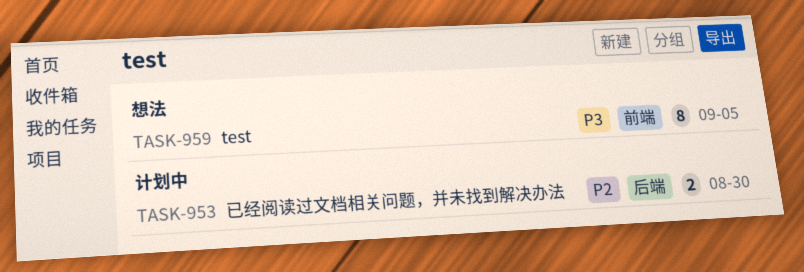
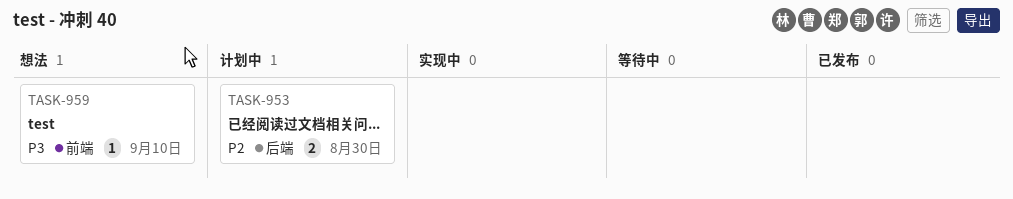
TASK-959, estimate: 8 -> 1
TASK-959, due: Sep 5 -> Sep 10

